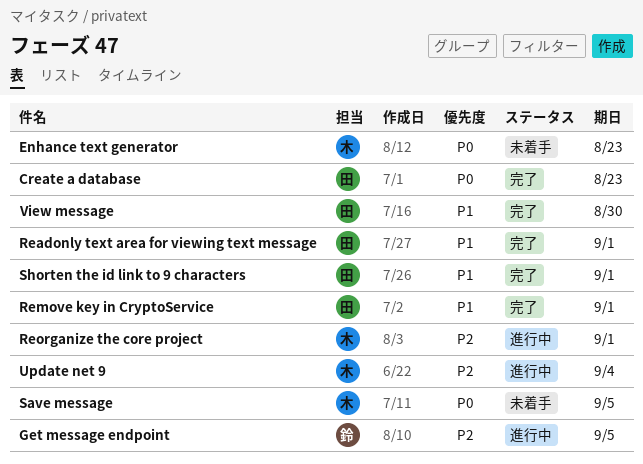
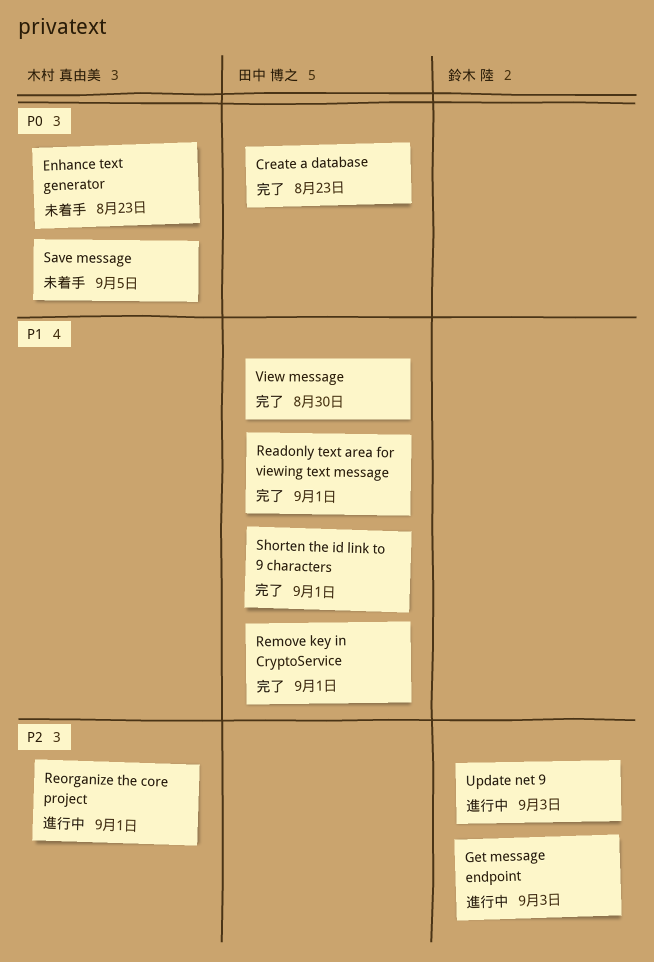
Get message endpoint, due: Sep 5 -> Sep 3
Update net 9, owner: 木村 真由美 -> 鈴木 陸
Update net 9, due: Sep 4 -> Sep 3

